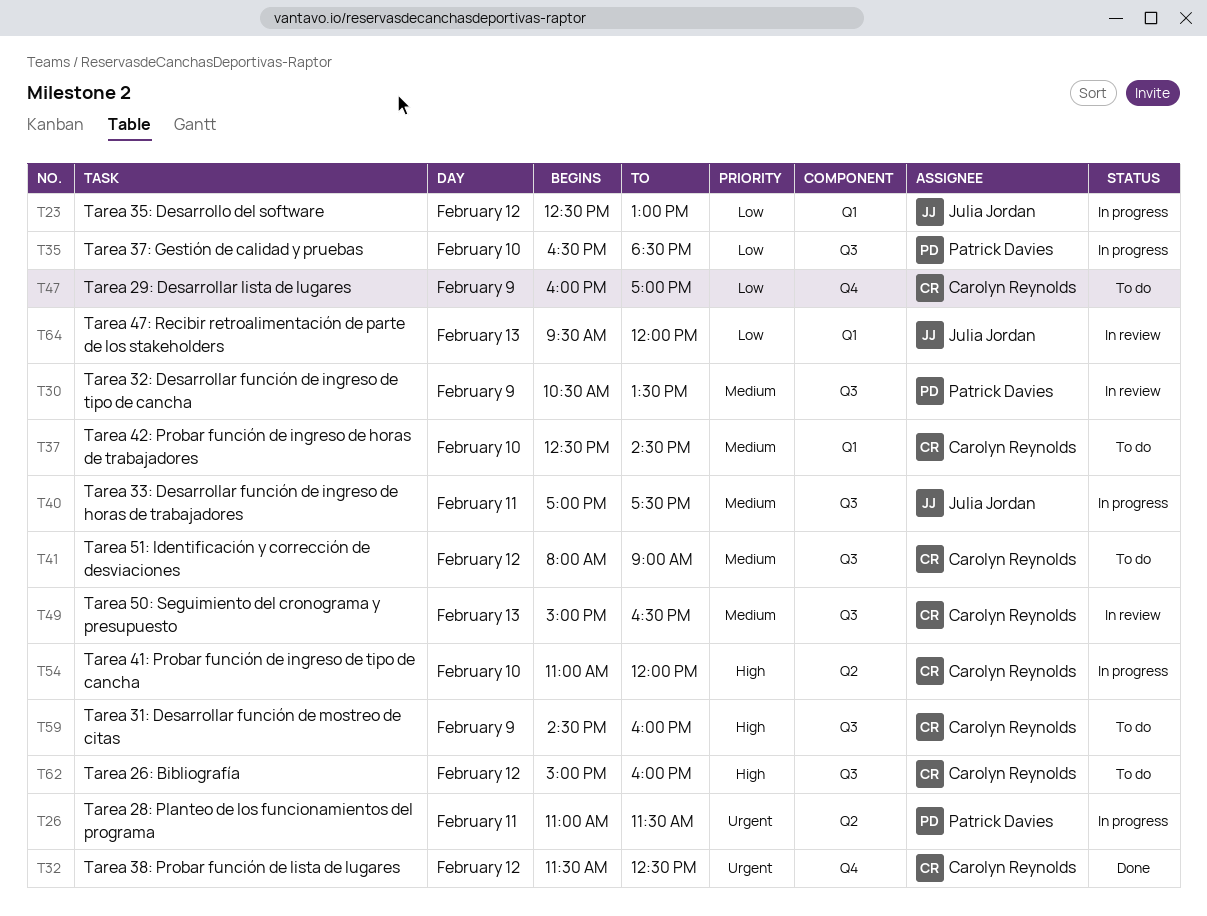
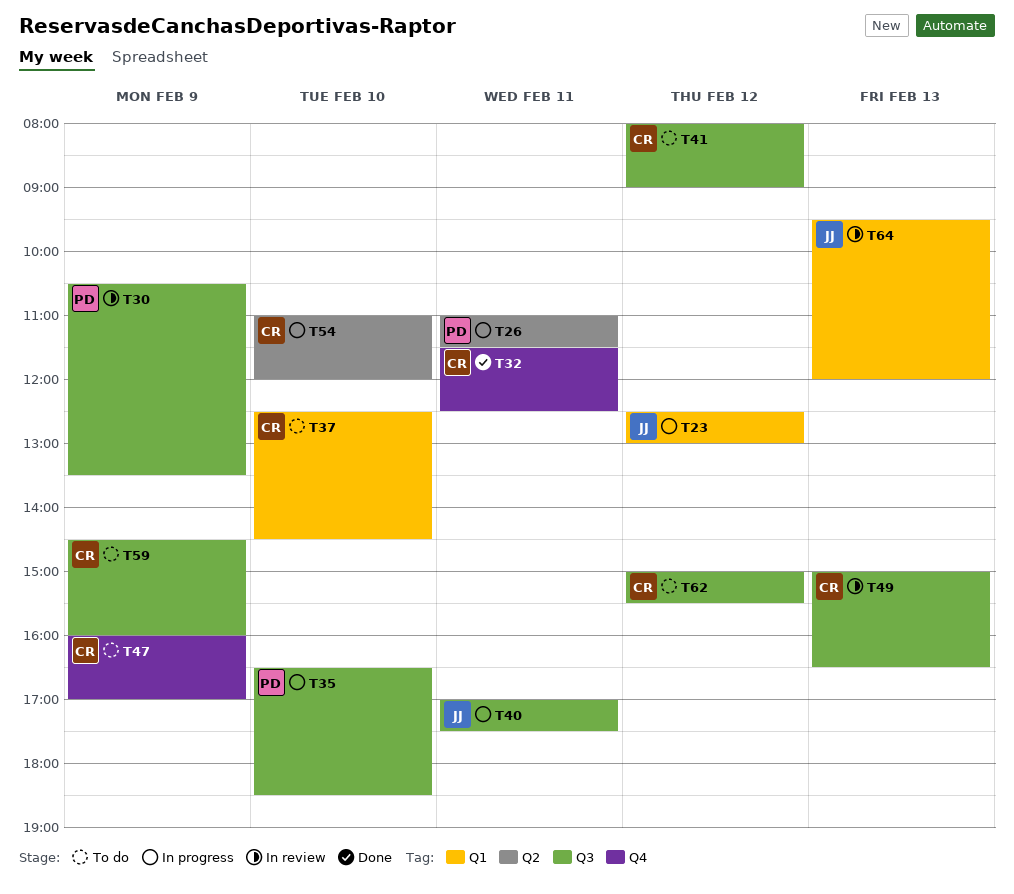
T32, day: Feb 12 -> Feb 11
T62, ends: 16:00 -> 15:30

